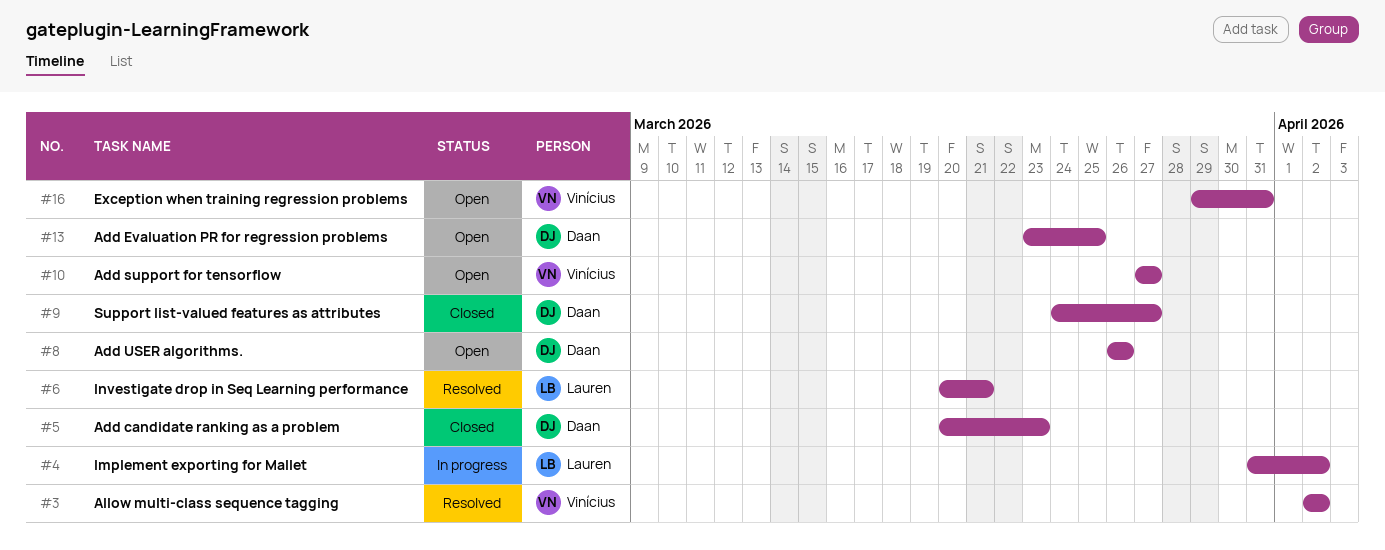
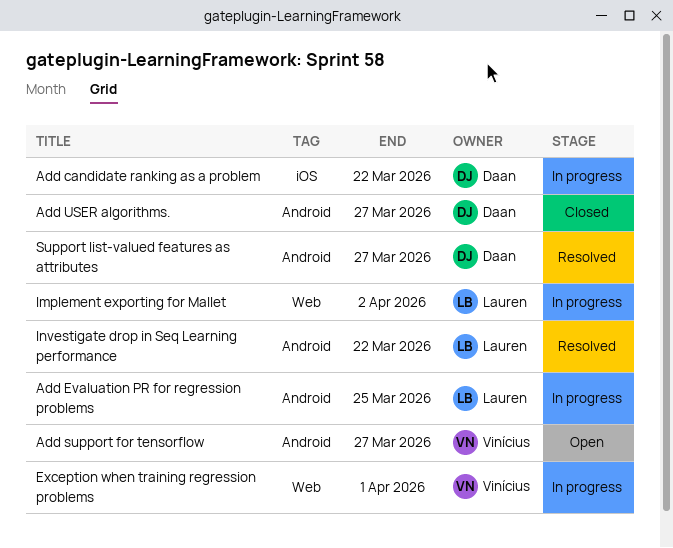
Add candidate ranking as a problem, status: Closed -> In progress
Add candidate ranking as a problem, due: Mar 23 -> Mar 22
Add Evaluation PR for regression problems, status: Open -> In progress
Add Evaluation PR for regression problems, owner: Daan -> Lauren
Add USER algorithms., status: Open -> Closed
Add USER algorithms., due: Mar 26 -> Mar 27
Allow multi-class sequence tagging: present -> none
Exception when training regression problems, status: Open -> In progress
Exception when training regression problems, due: Mar 31 -> Apr 1
Investigate drop in Seq Learning performance, due: Mar 21 -> Mar 22
Support list-valued features as attributes, status: Closed -> Resolved

